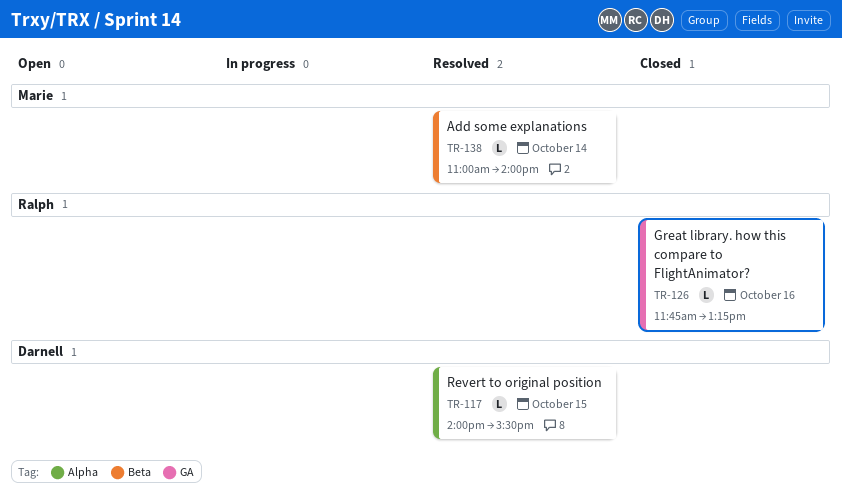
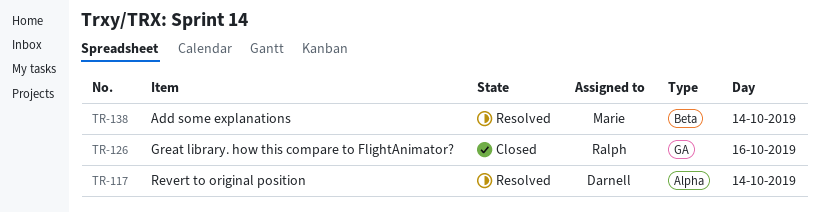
TR-117, day: Oct 15 -> Oct 14

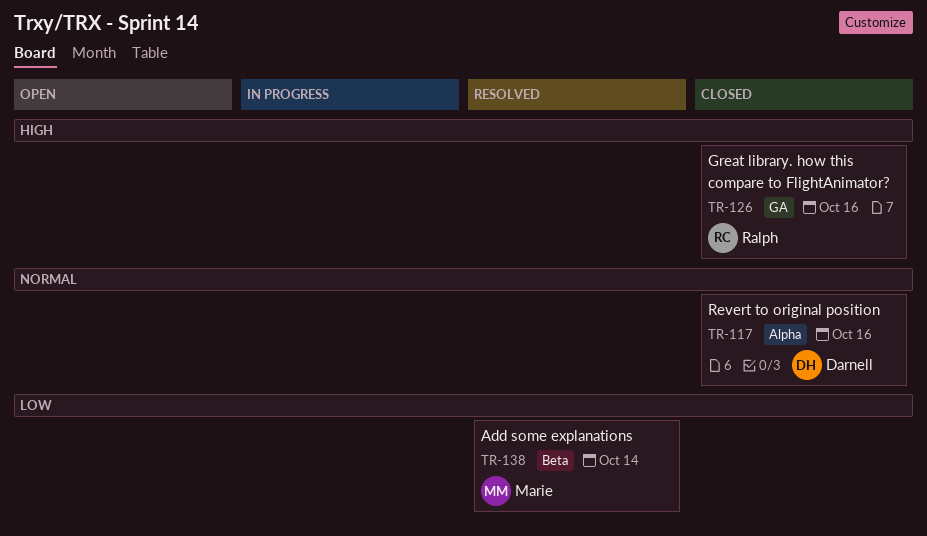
TR-117, status: Resolved -> Closed
TR-117, day: Oct 14 -> Oct 16

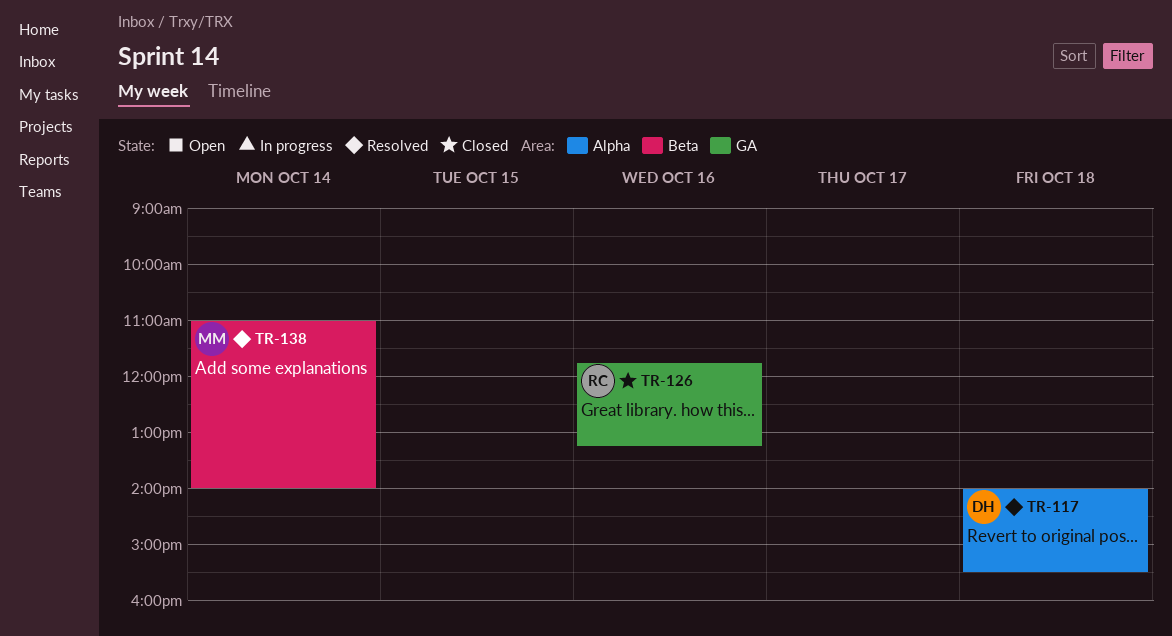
TR-117, status: Closed -> Resolved
TR-117, day: Oct 16 -> Oct 18

